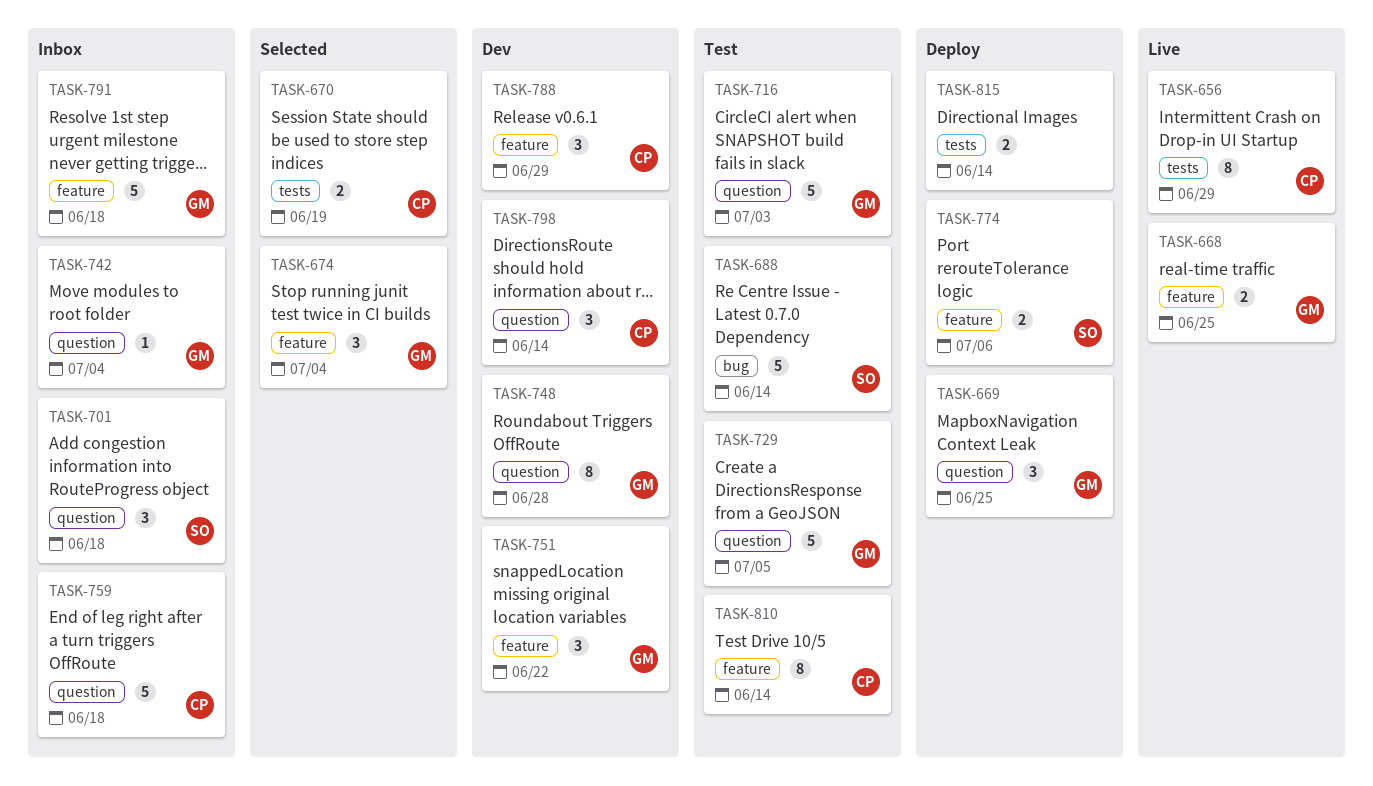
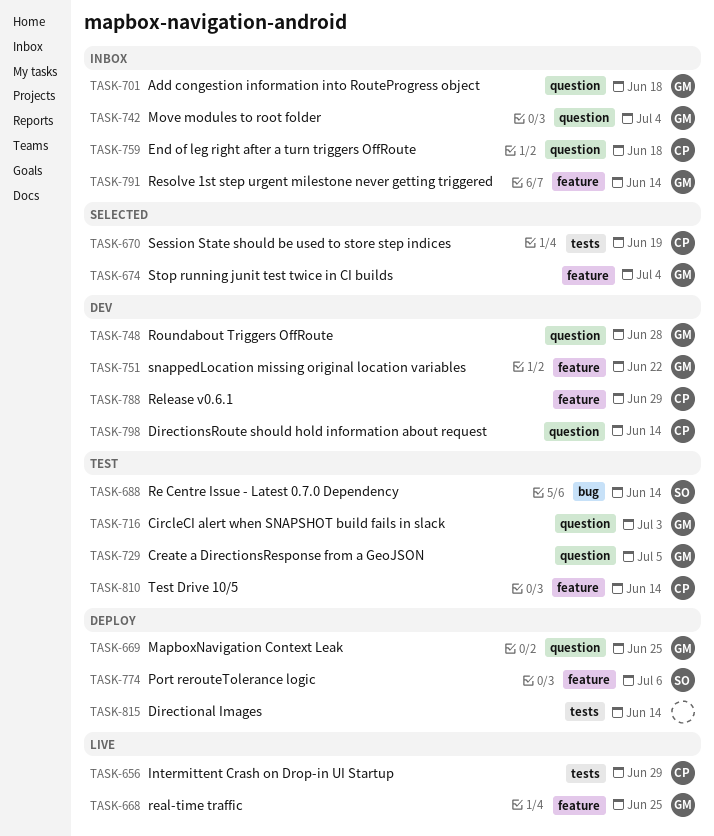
TASK-701, owner: SO -> GM
TASK-791, due: Jun 18 -> Jun 14

